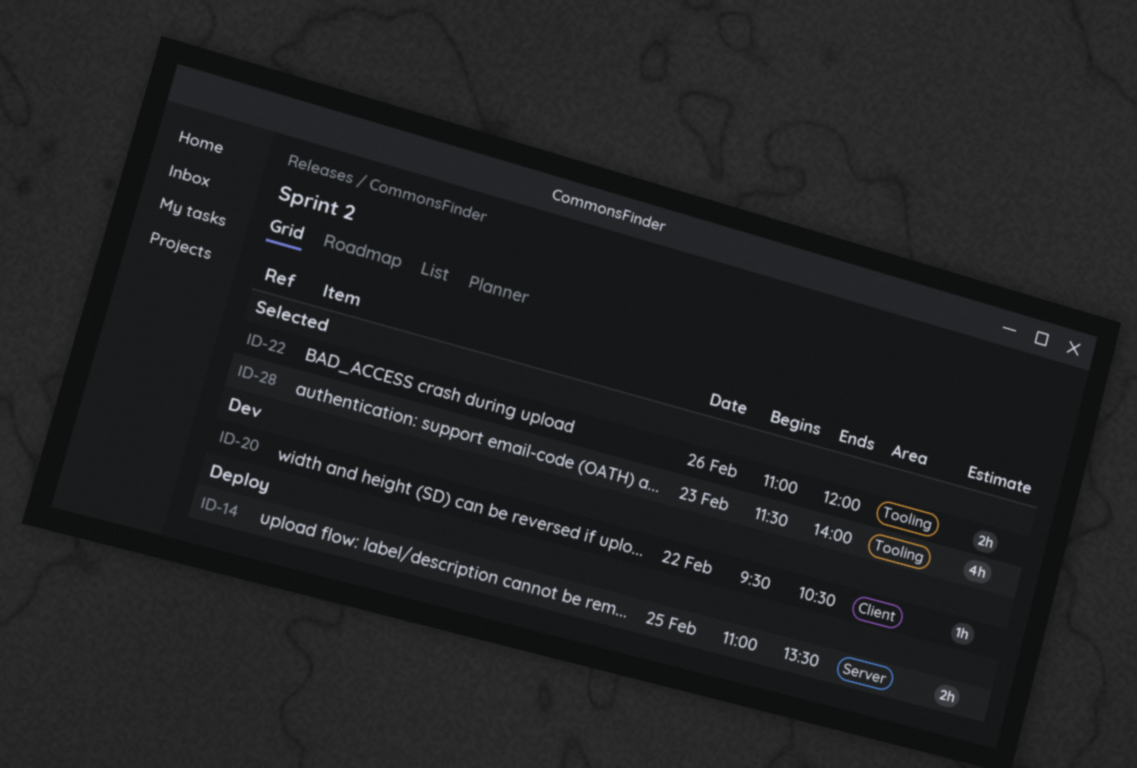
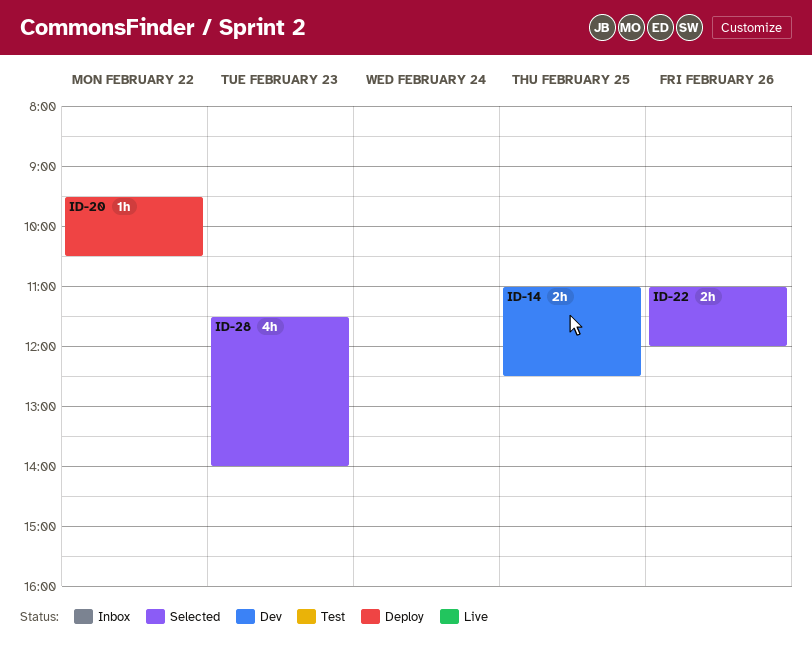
ID-14, status: Deploy -> Dev
ID-14, ends: 13:30 -> 12:30
ID-20, status: Dev -> Deploy

